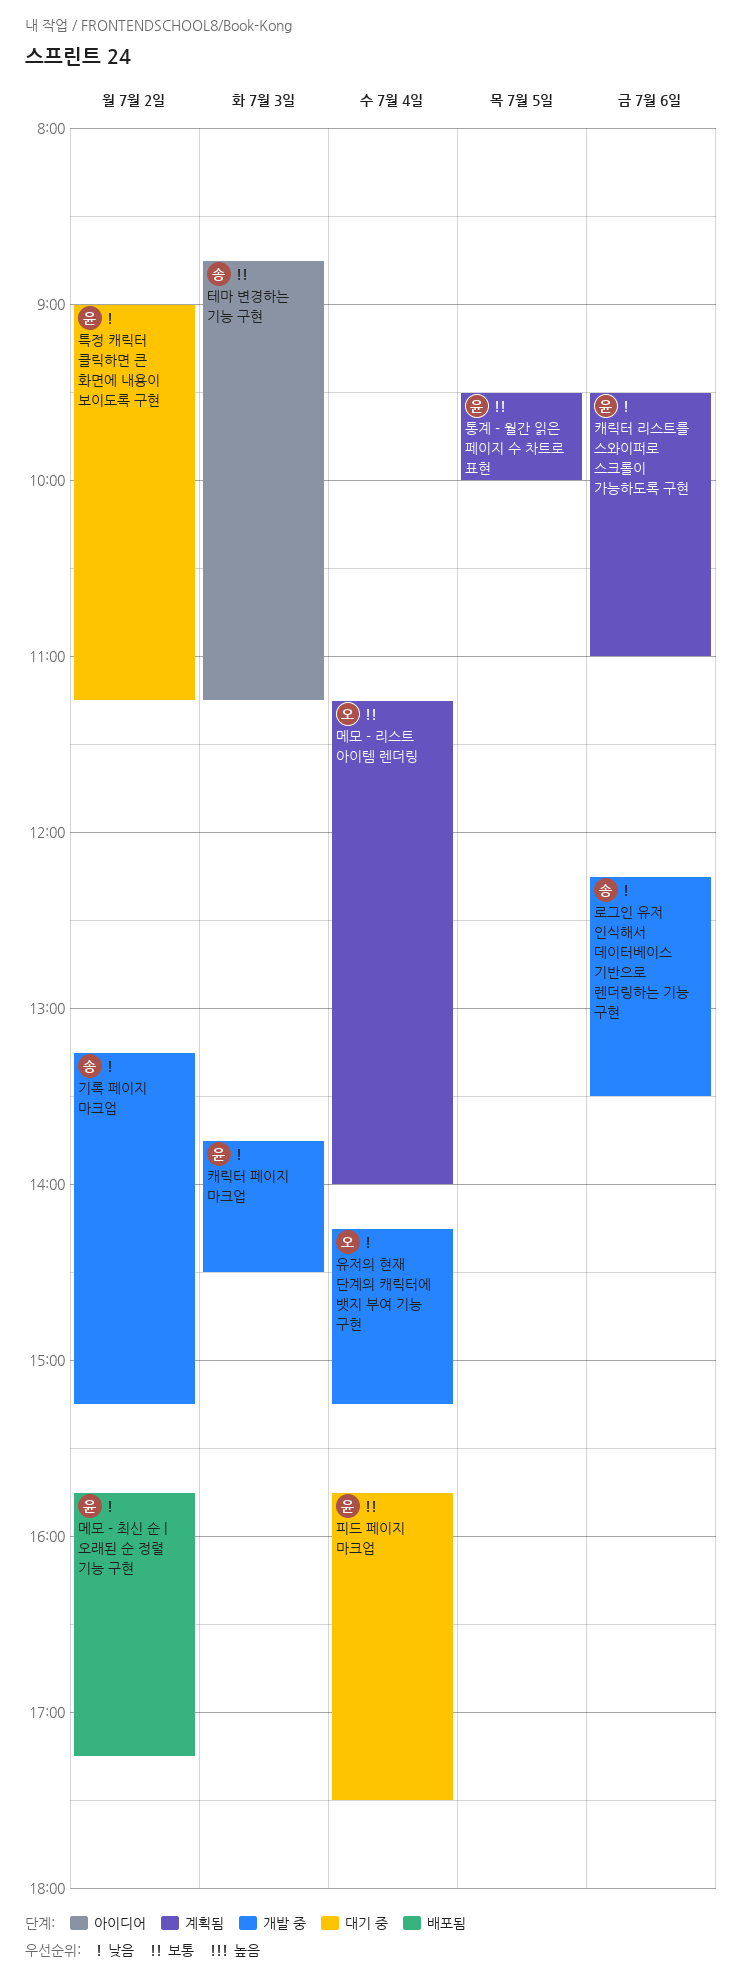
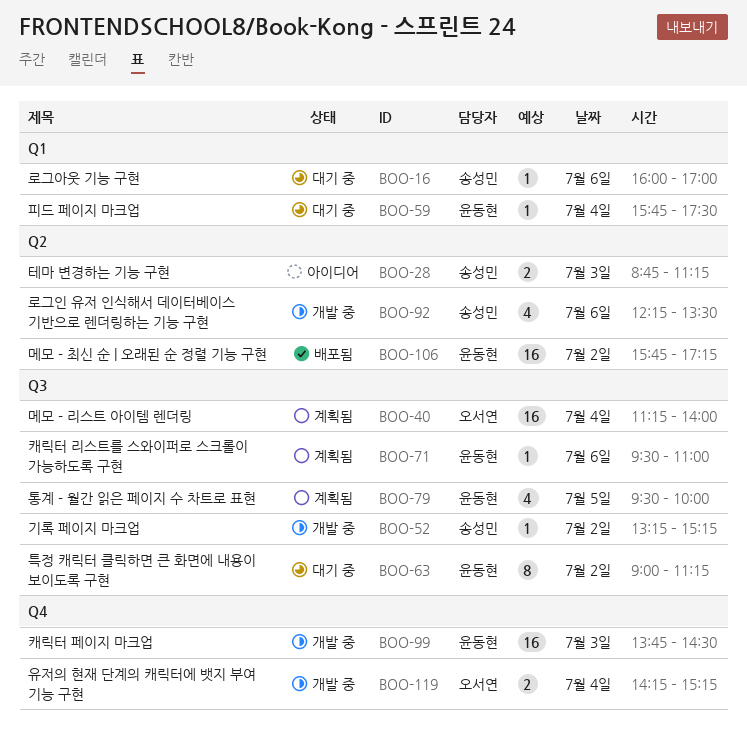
로그아웃 기능 구현: none -> present

